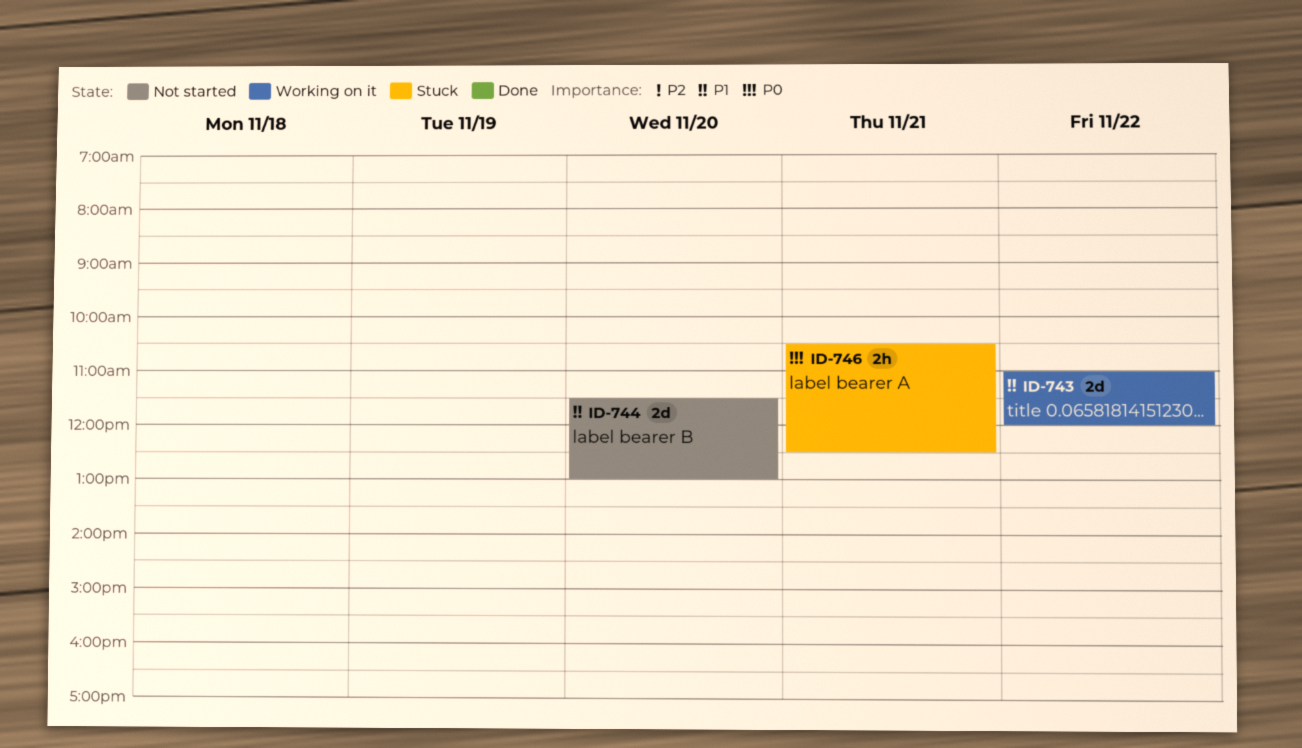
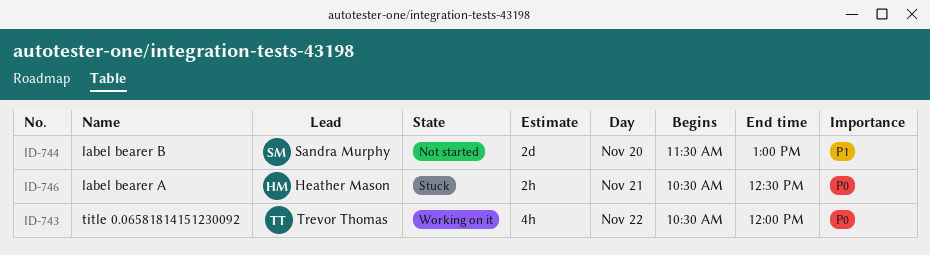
ID-743, priority: P1 -> P0
ID-743, estimate: 2d -> 4h
ID-743, begins: 11:00 -> 10:30

